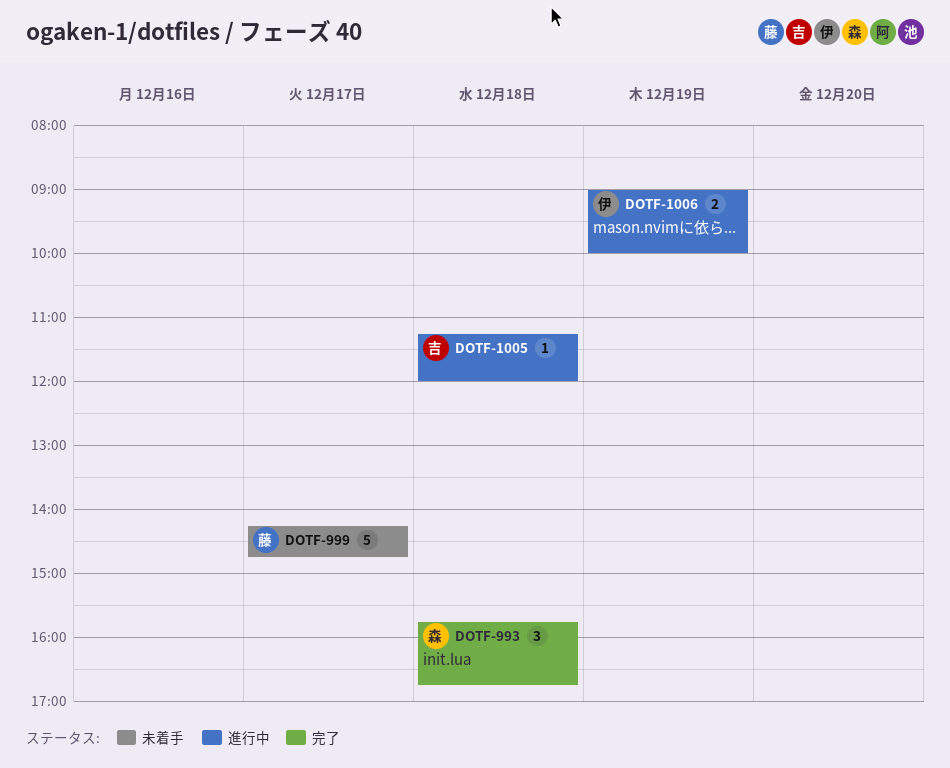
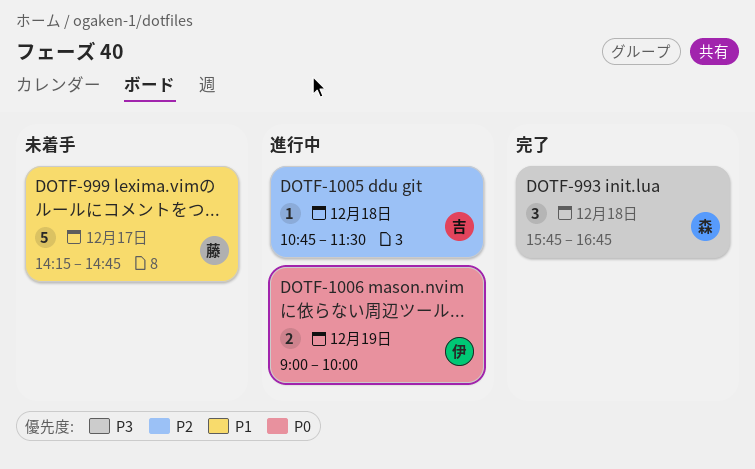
DOTF-1005, begins: 11:15 -> 10:45
DOTF-1005, ends: 12:00 -> 11:30

